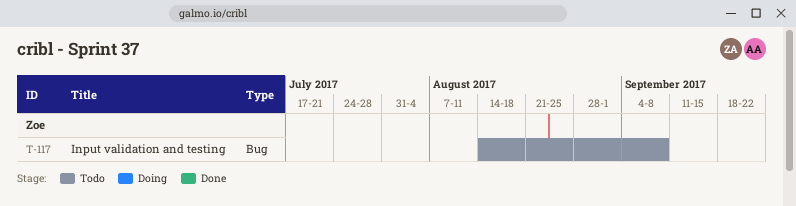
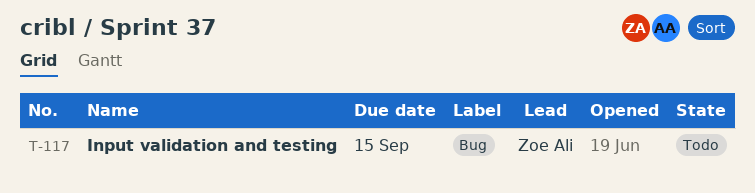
T-117, due: Sep 8 -> Sep 15

